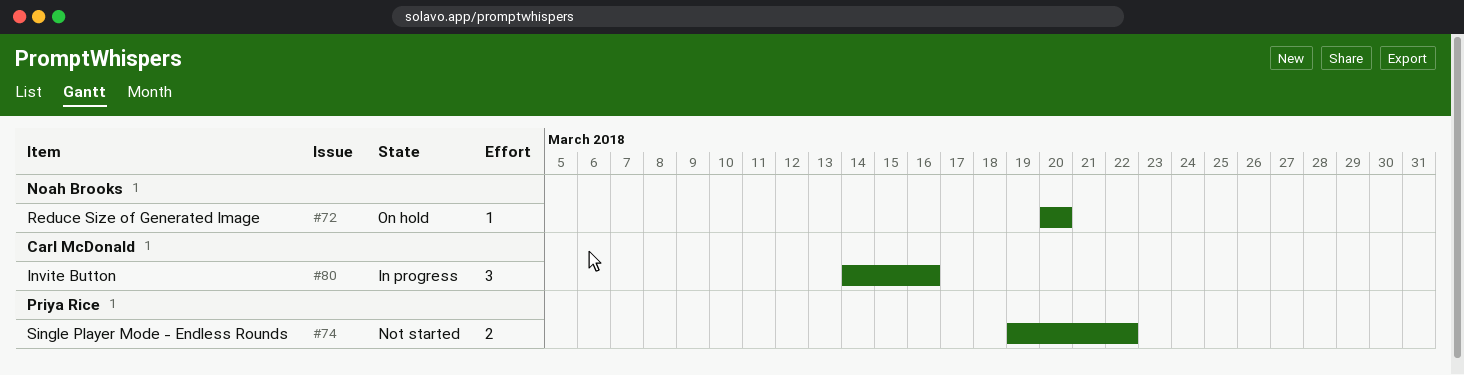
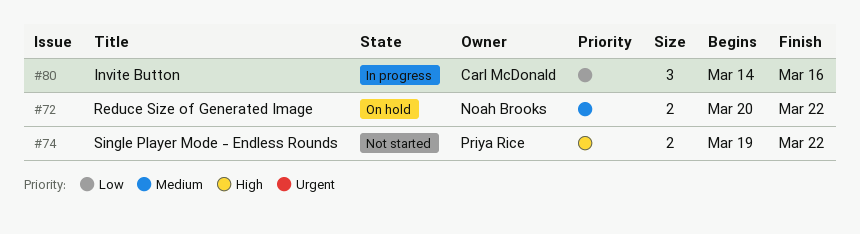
#72, estimate: 1 -> 2
#72, due: Mar 20 -> Mar 22

